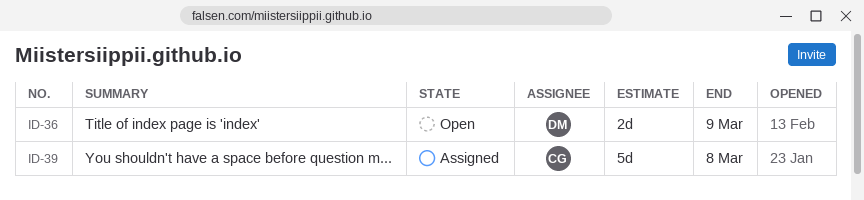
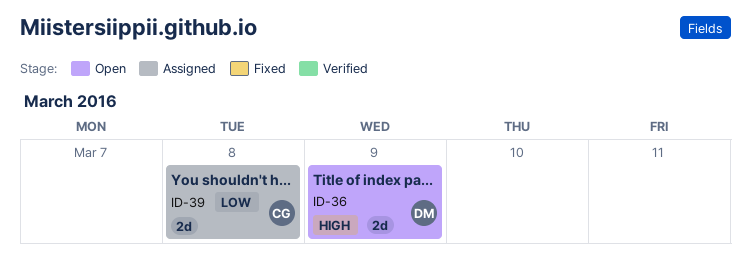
ID-39, estimate: 5d -> 2d

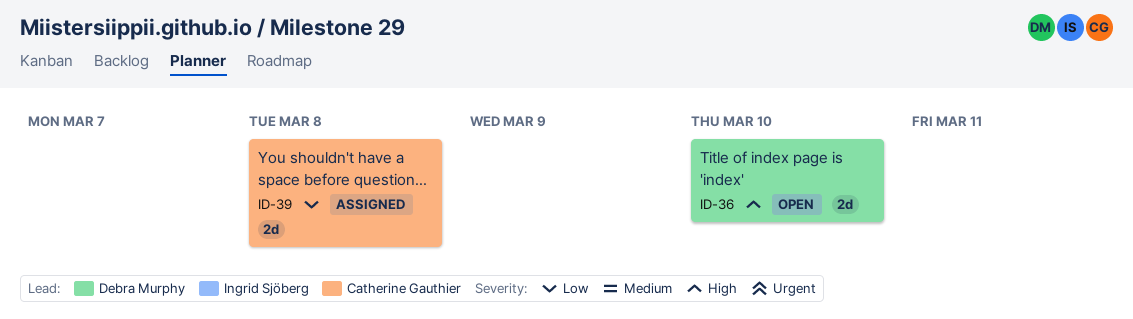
ID-36, due: Mar 9 -> Mar 10

